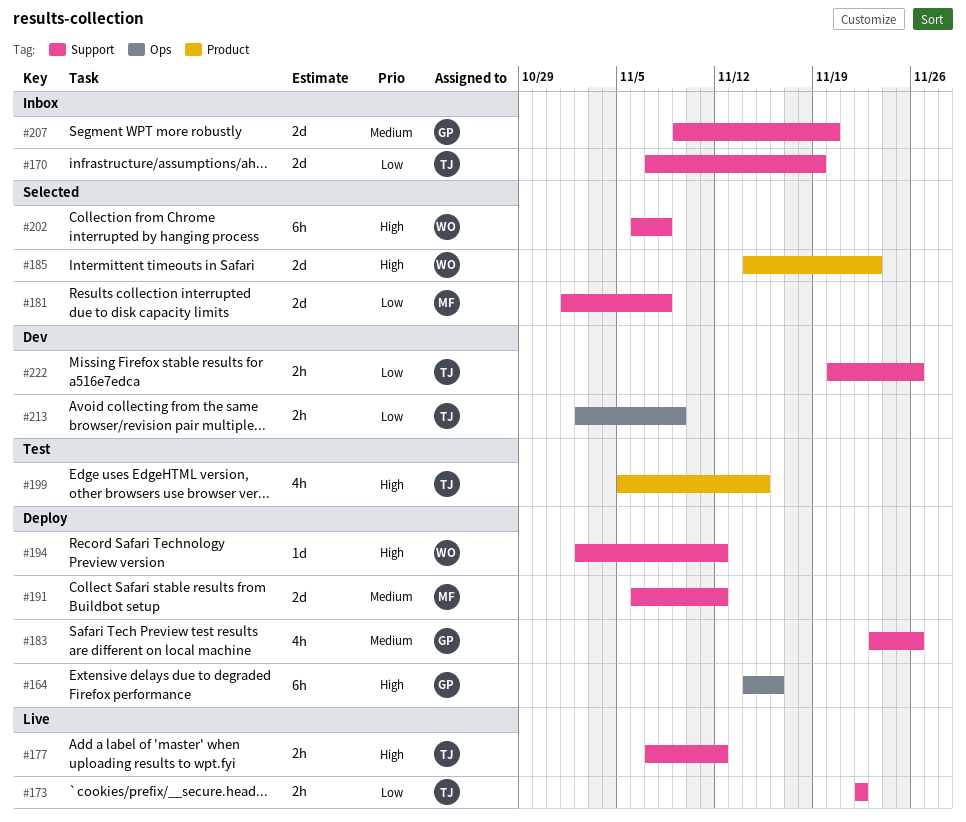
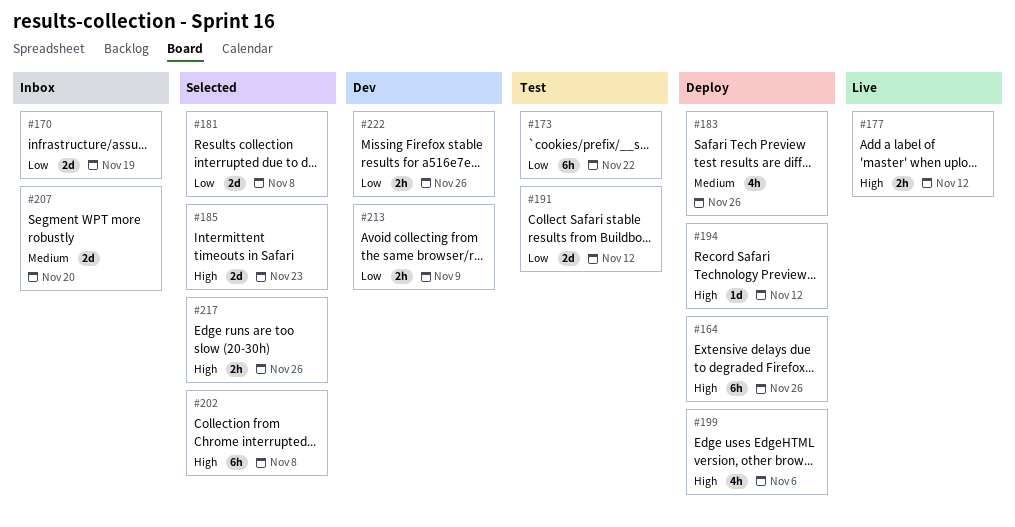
#164, due: Nov 16 -> Nov 26
#173, status: Live -> Test
#173, estimate: 2h -> 6h
#191, status: Deploy -> Test
#191, priority: Medium -> Low
#199, status: Test -> Deploy
#199, due: Nov 15 -> Nov 6
#217: none -> present

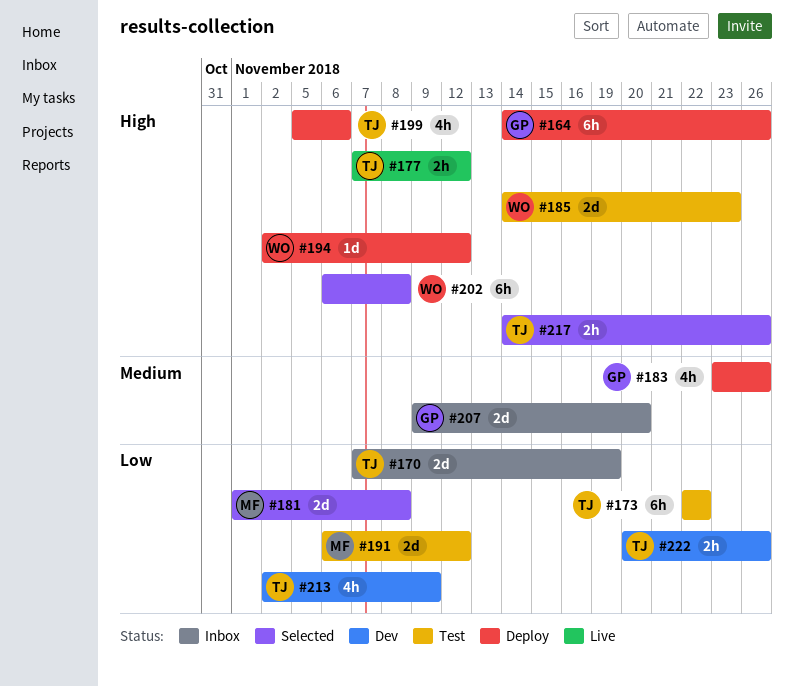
#185, status: Selected -> Test
#213, estimate: 2h -> 4h

